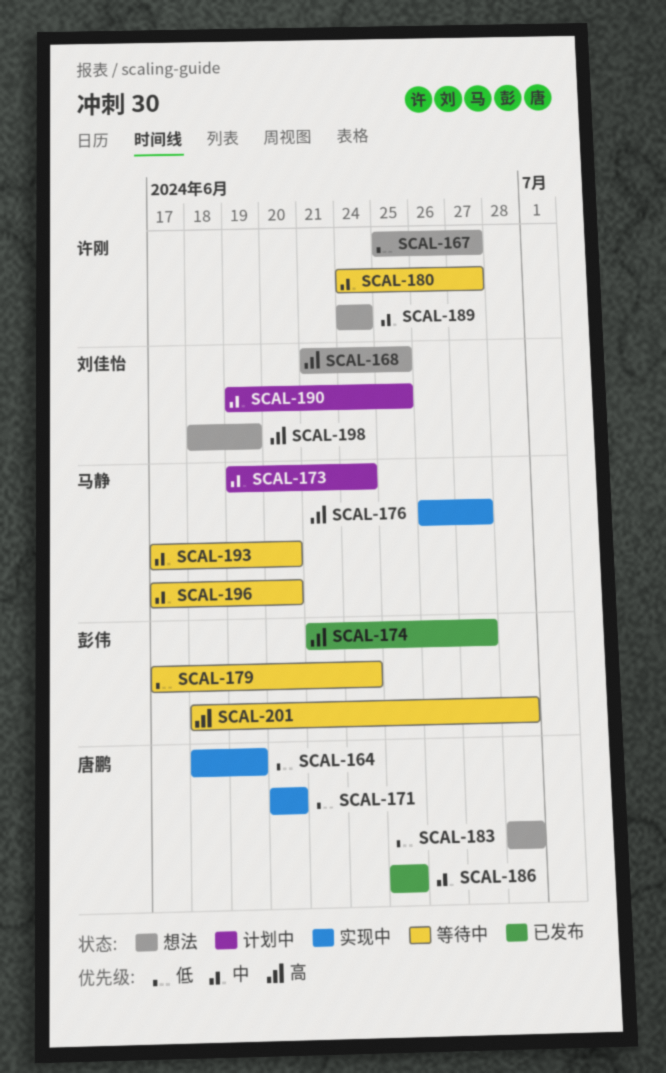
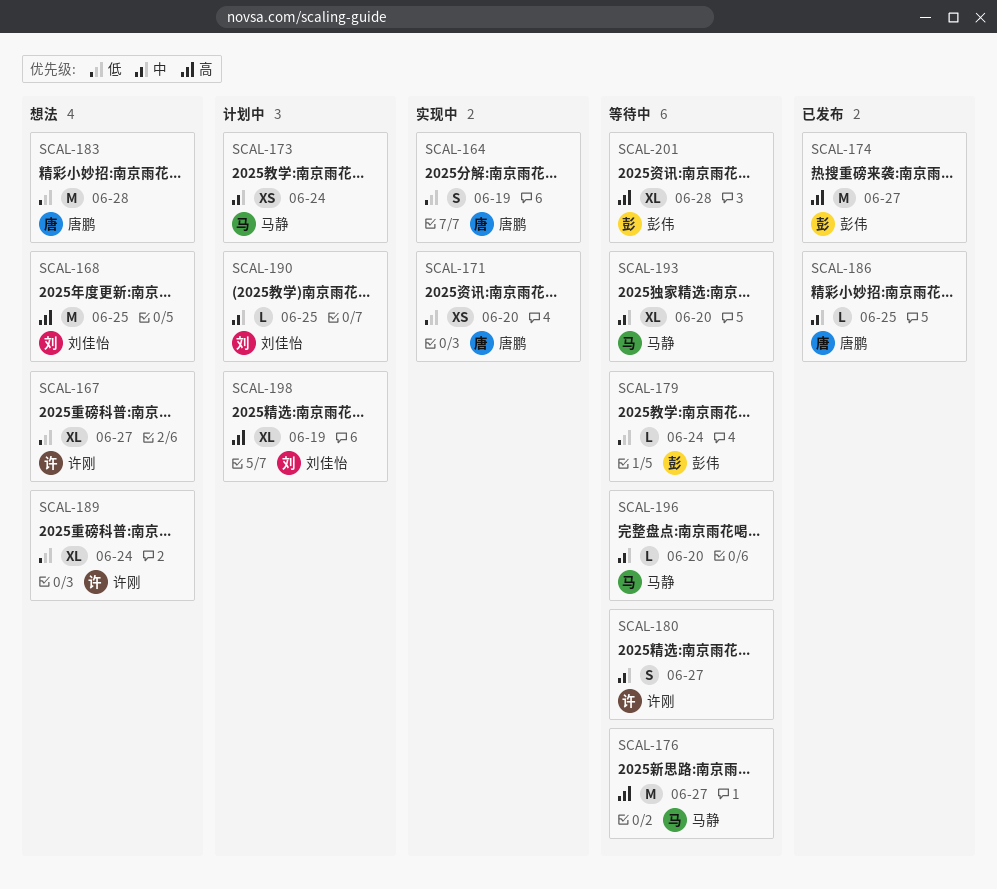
SCAL-176, status: 实现中 -> 等待中
SCAL-189, priority: 中 -> 低
SCAL-198, status: 想法 -> 计划中

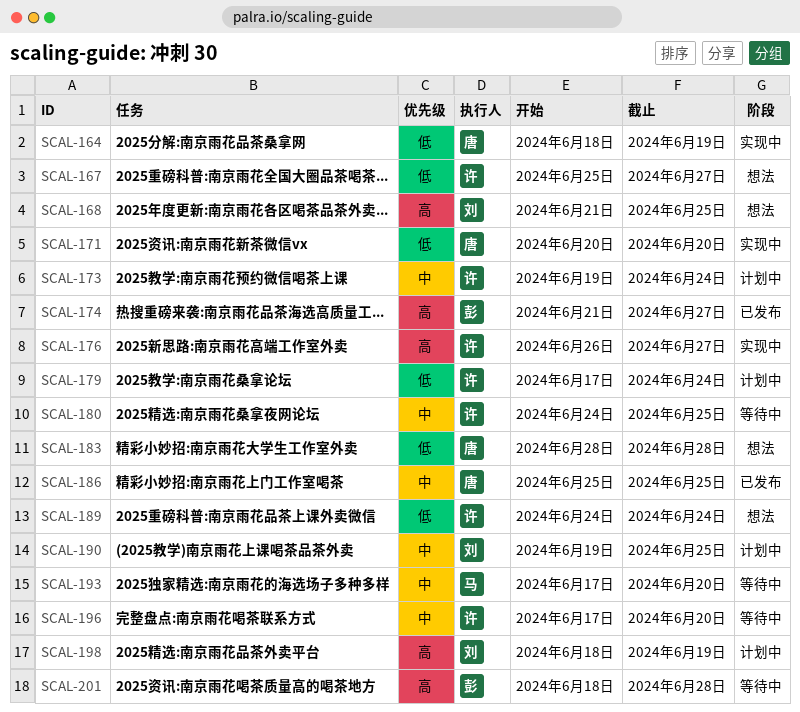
SCAL-173, owner: 马静 -> 许刚
SCAL-176, status: 等待中 -> 实现中
SCAL-176, owner: 马静 -> 许刚
SCAL-179, status: 等待中 -> 计划中
SCAL-179, owner: 彭伟 -> 许刚
SCAL-180, due: Jun 27 -> Jun 25
SCAL-196, owner: 马静 -> 许刚

